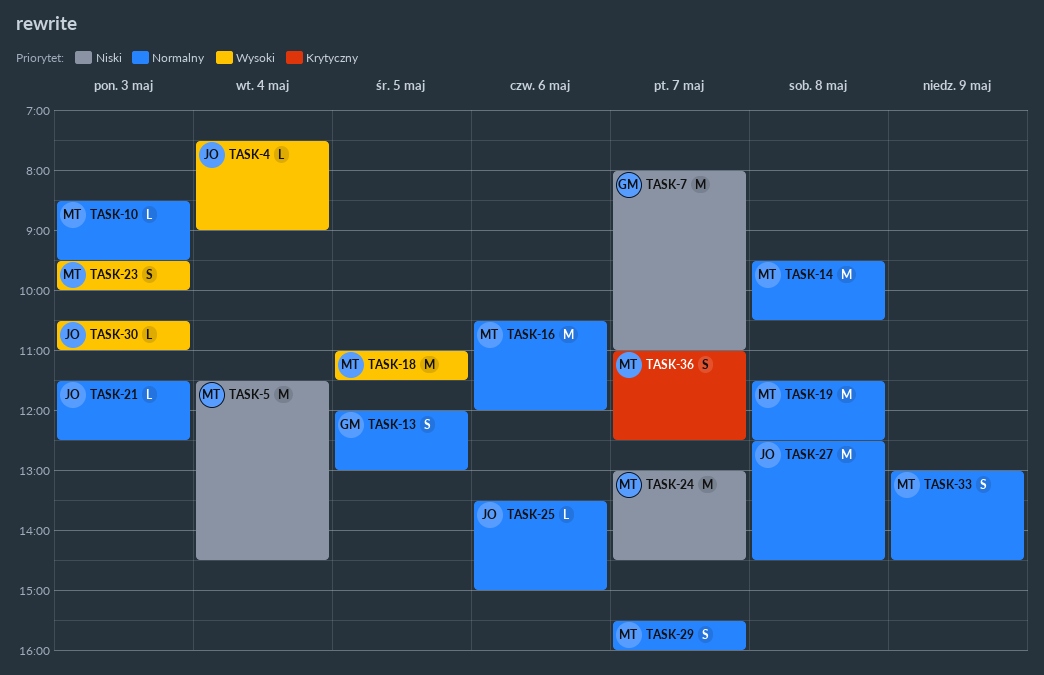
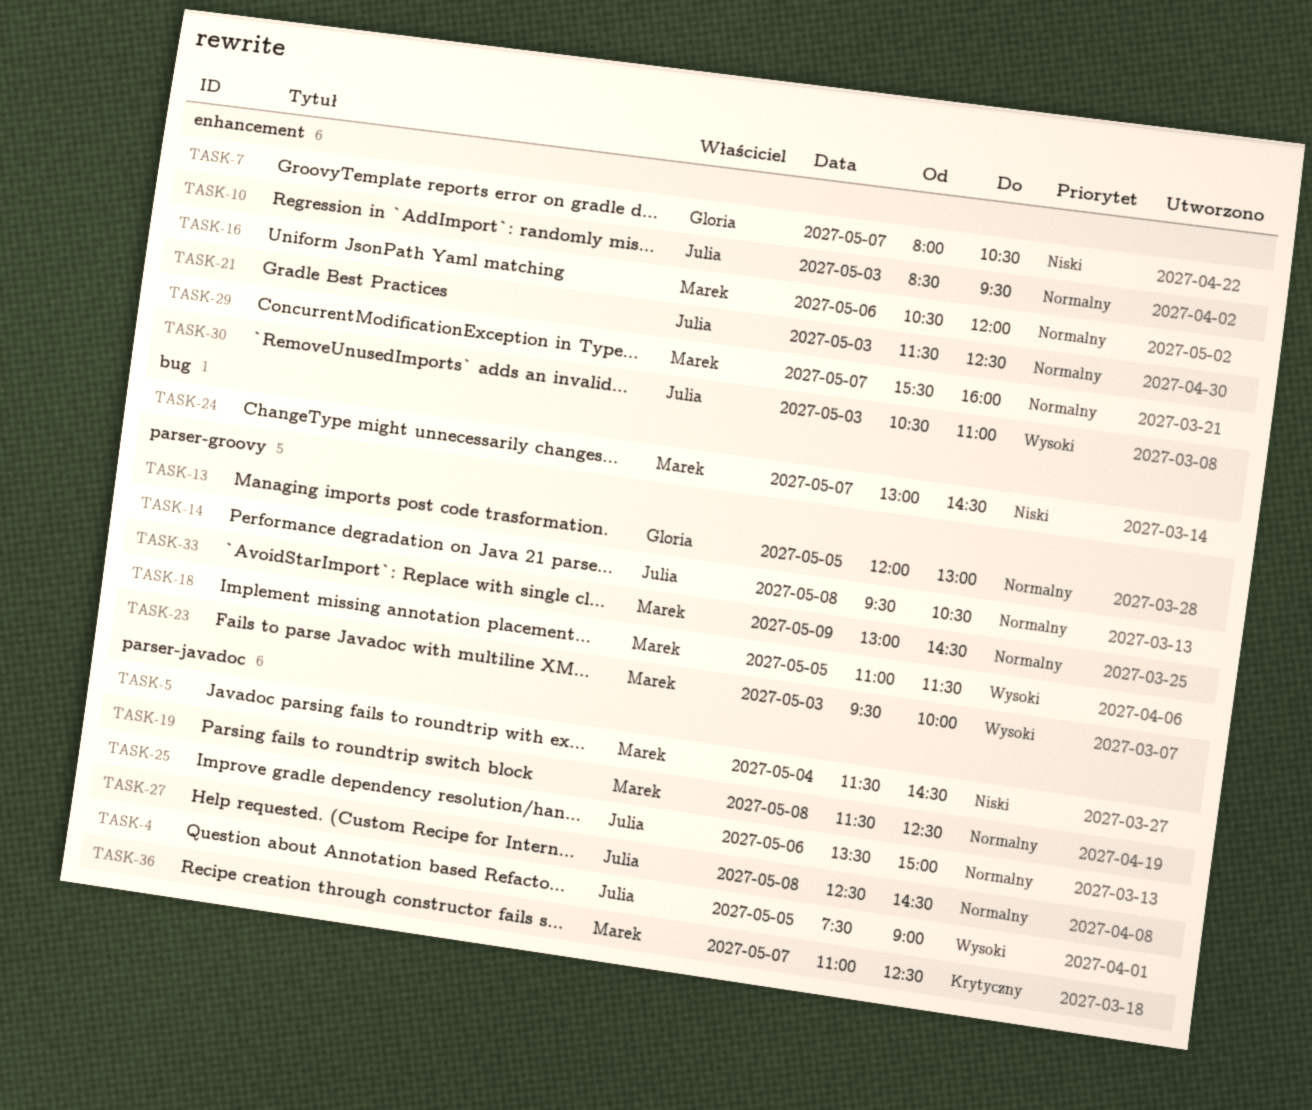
TASK-4, day: May 4 -> May 5
TASK-7, ends: 11:00 -> 10:30
TASK-10, owner: Marek -> Julia
TASK-14, owner: Marek -> Julia

